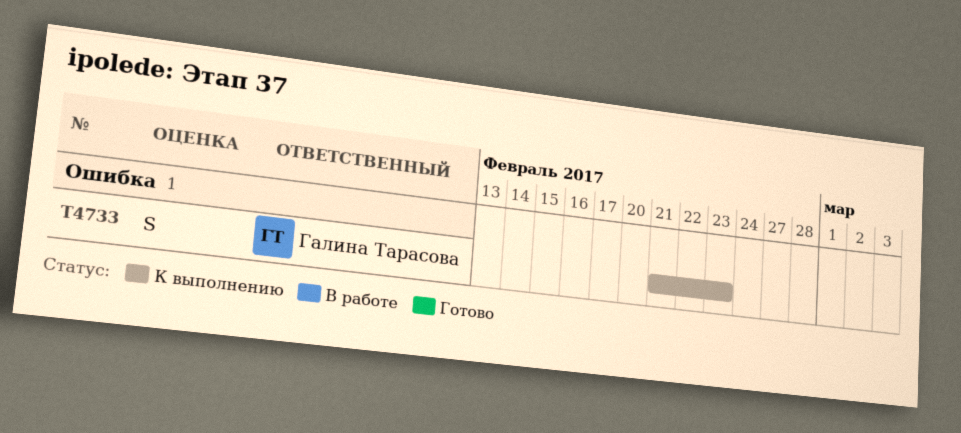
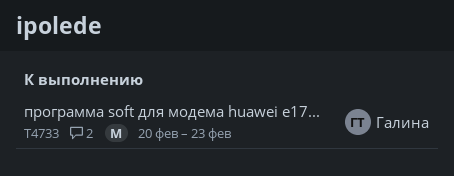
T4733, estimate: S -> M
T4733, start: Feb 21 -> Feb 20

